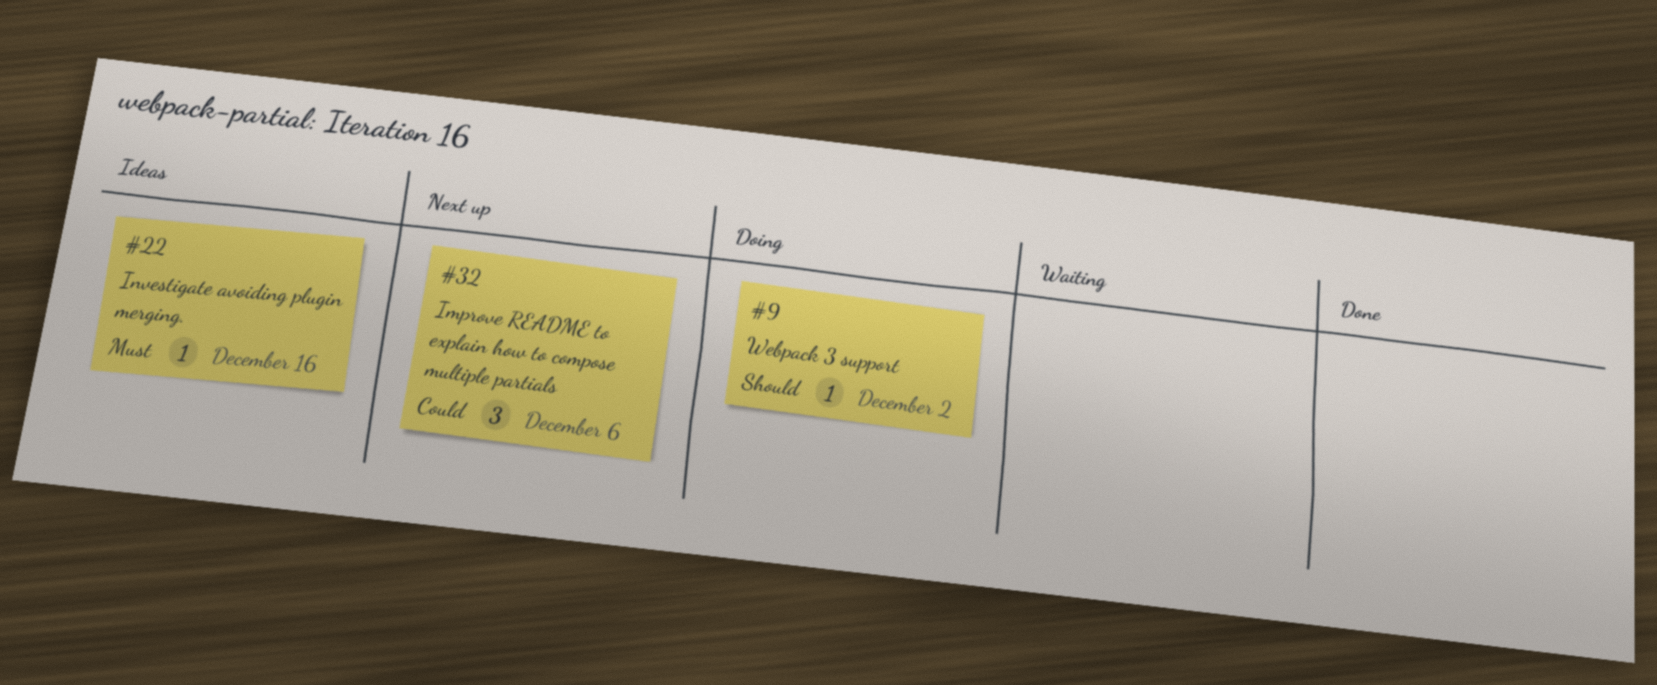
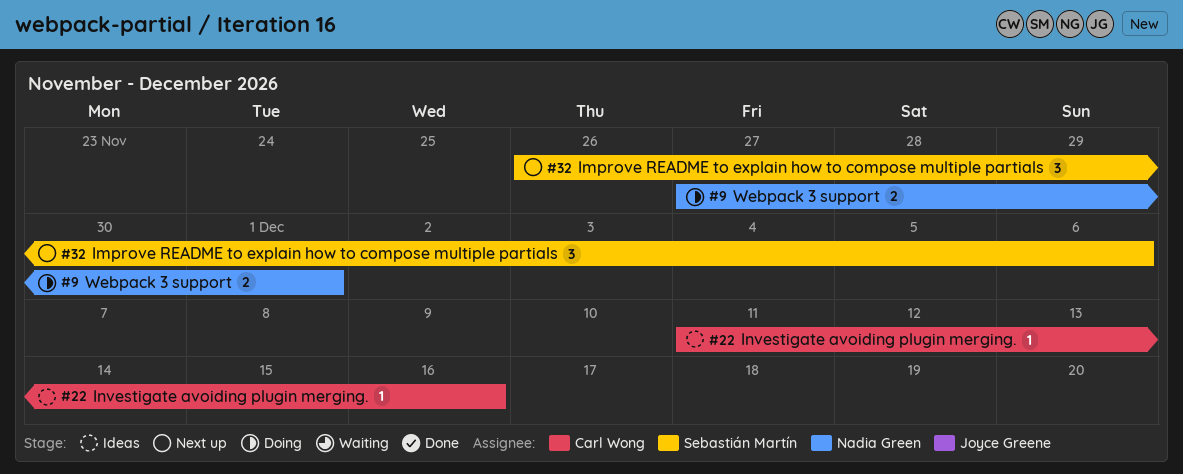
#9, estimate: 1 -> 2
#9, due: Dec 2 -> Dec 1

